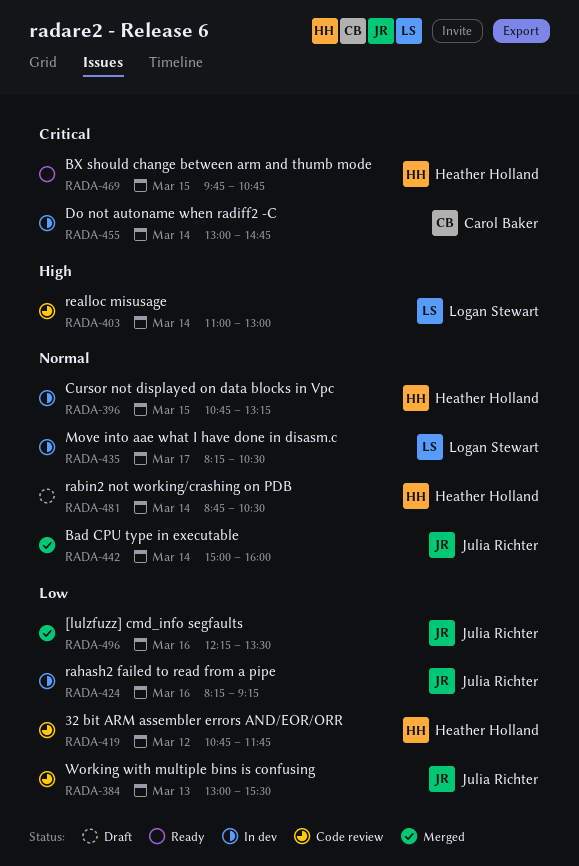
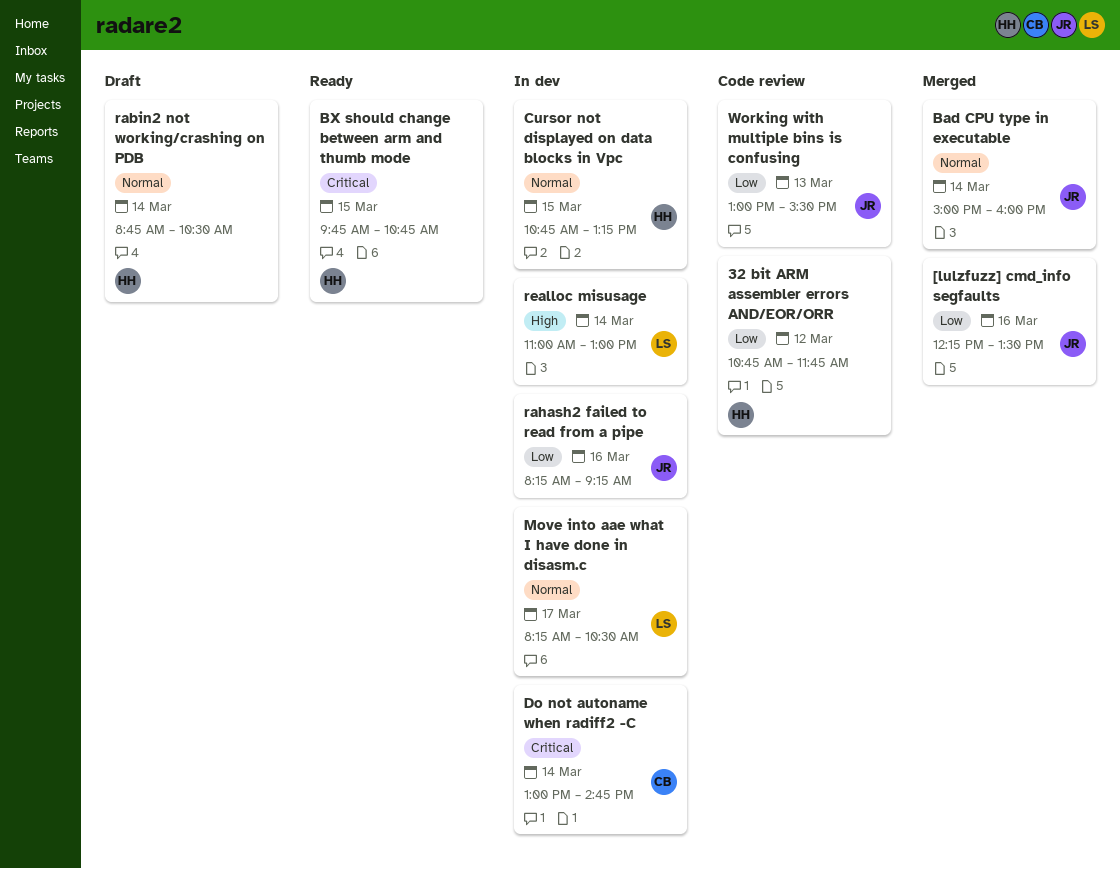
realloc misusage, status: Code review -> In dev

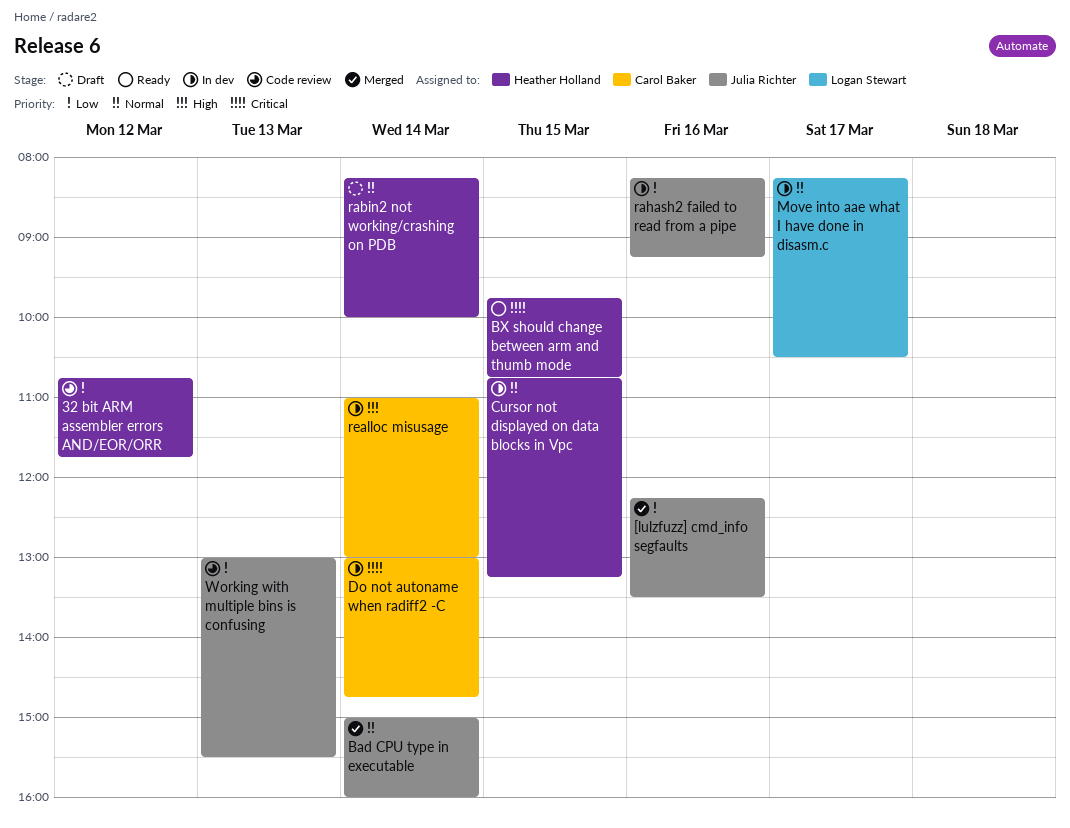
rabin2 not working/crashing on PDB, begins: 08:45 -> 08:15
rabin2 not working/crashing on PDB, ends: 10:30 -> 10:00
realloc misusage, owner: Logan Stewart -> Carol Baker

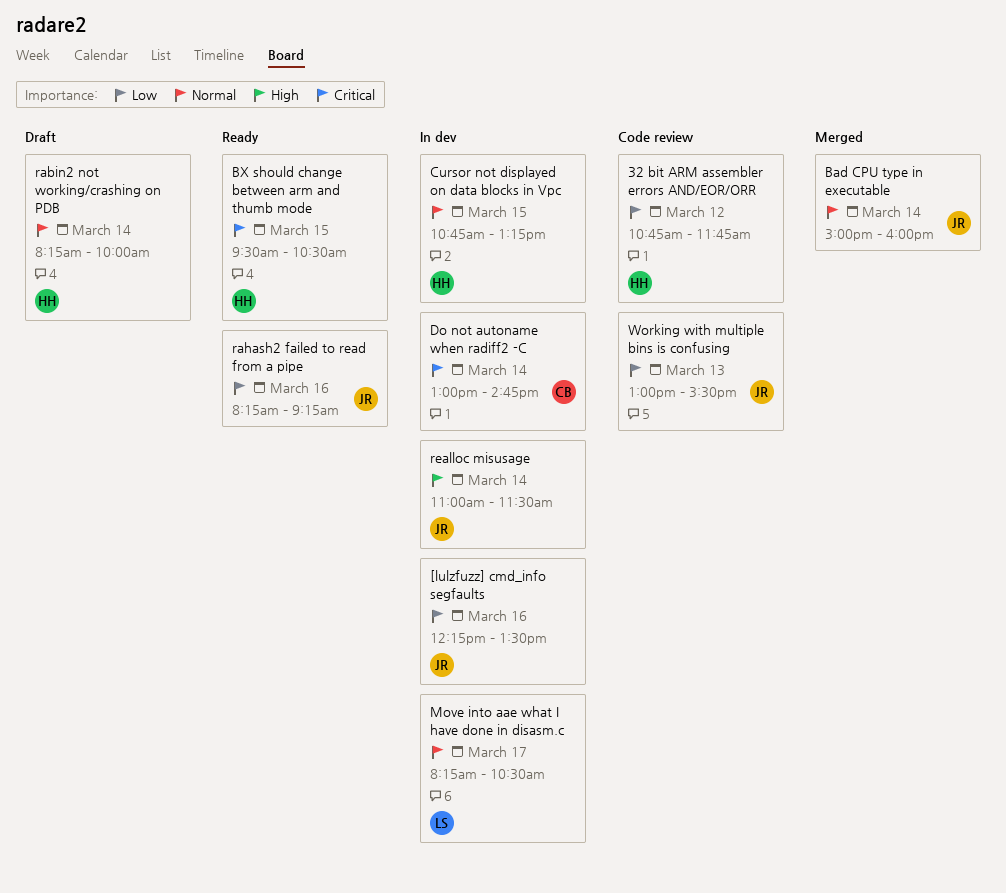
[lulzfuzz] cmd_info segfaults, status: Merged -> In dev
BX should change between arm and thumb mode, begins: 09:45 -> 09:30
BX should change between arm and thumb mode, ends: 10:45 -> 10:30
rahash2 failed to read from a pipe, status: In dev -> Ready
realloc misusage, owner: Carol Baker -> Julia Richter
realloc misusage, ends: 13:00 -> 11:30

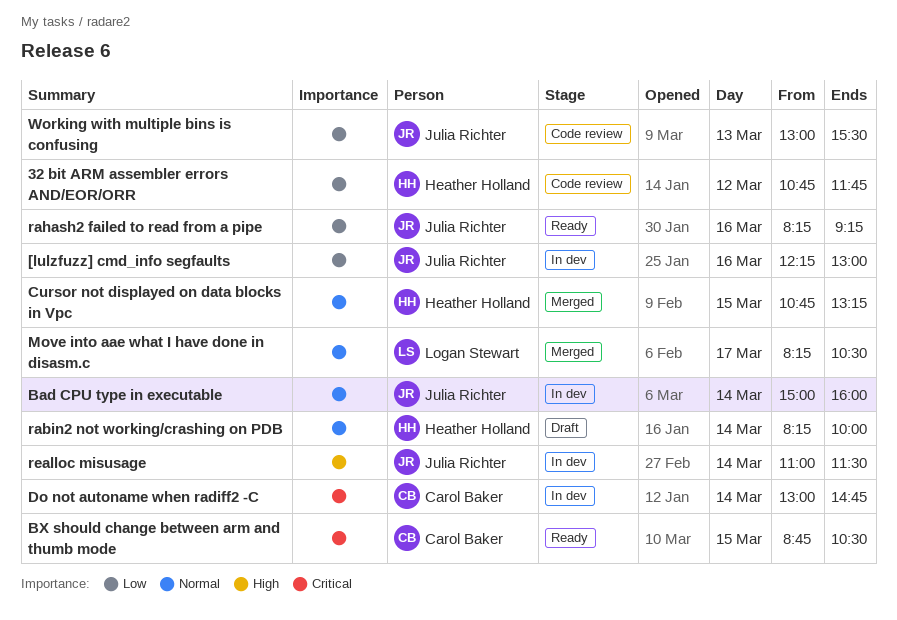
[lulzfuzz] cmd_info segfaults, ends: 13:30 -> 13:00
Bad CPU type in executable, status: Merged -> In dev
BX should change between arm and thumb mode, owner: Heather Holland -> Carol Baker
BX should change between arm and thumb mode, begins: 09:30 -> 08:45
Cursor not displayed on data blocks in Vpc, status: In dev -> Merged
Move into aae what I have done in disasm.c, status: In dev -> Merged

